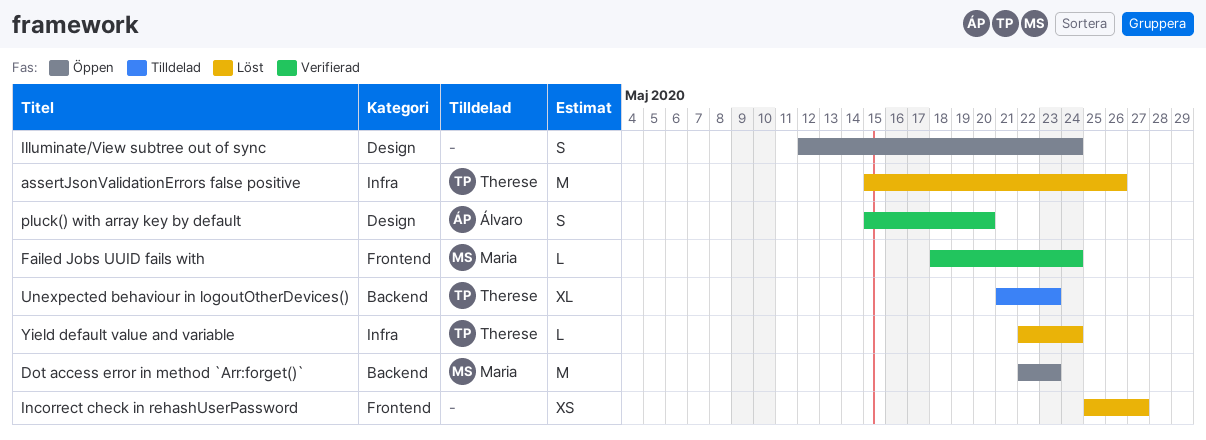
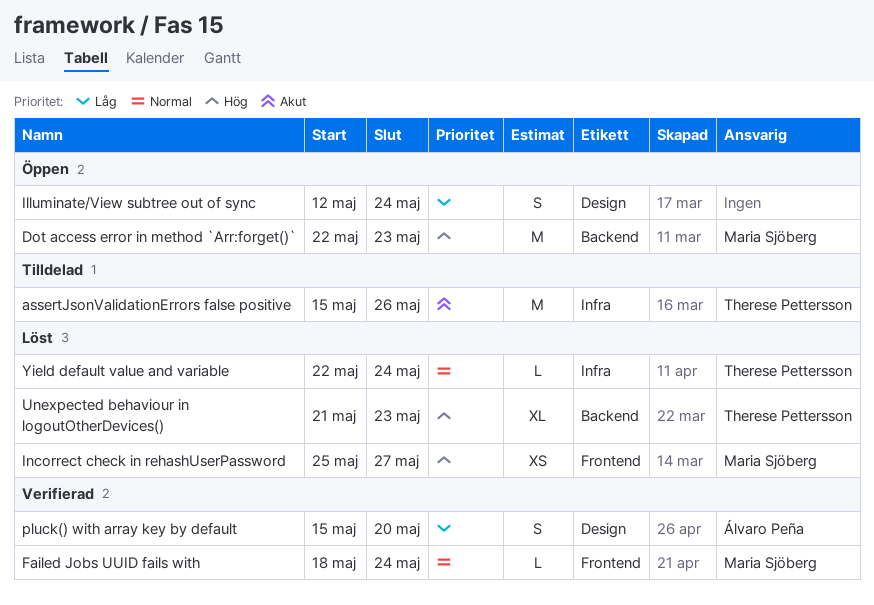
assertJsonValidationErrors false positive, status: Löst -> Tilldelad
Incorrect check in rehashUserPassword, owner: none -> Maria Sjöberg
Unexpected behaviour in logoutOtherDevices(), status: Tilldelad -> Löst

